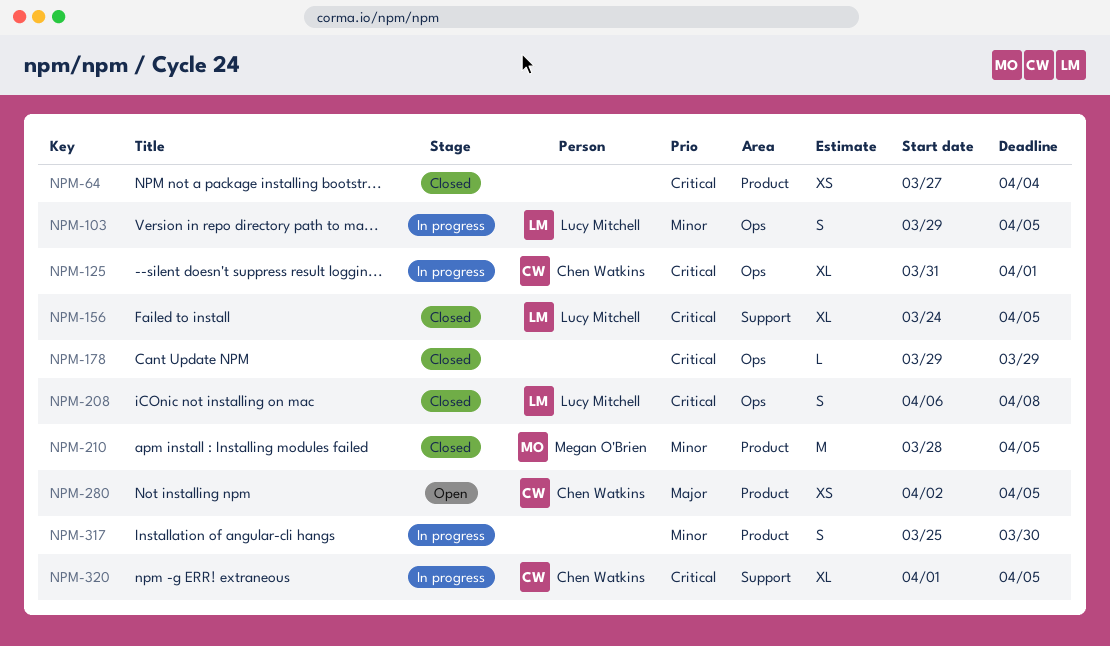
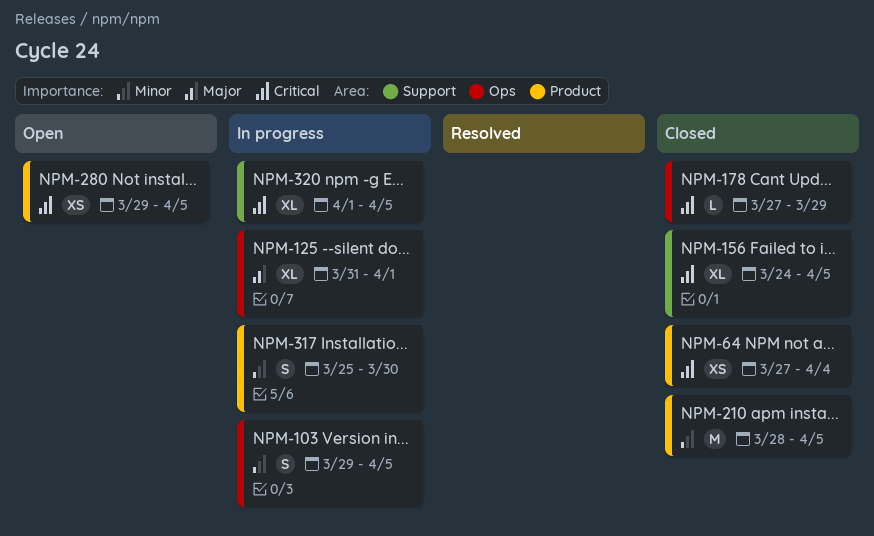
NPM-125, priority: Critical -> Major
NPM-178, start: Mar 29 -> Mar 27
NPM-208: present -> none
NPM-280, priority: Major -> Critical
NPM-280, start: Apr 2 -> Mar 29

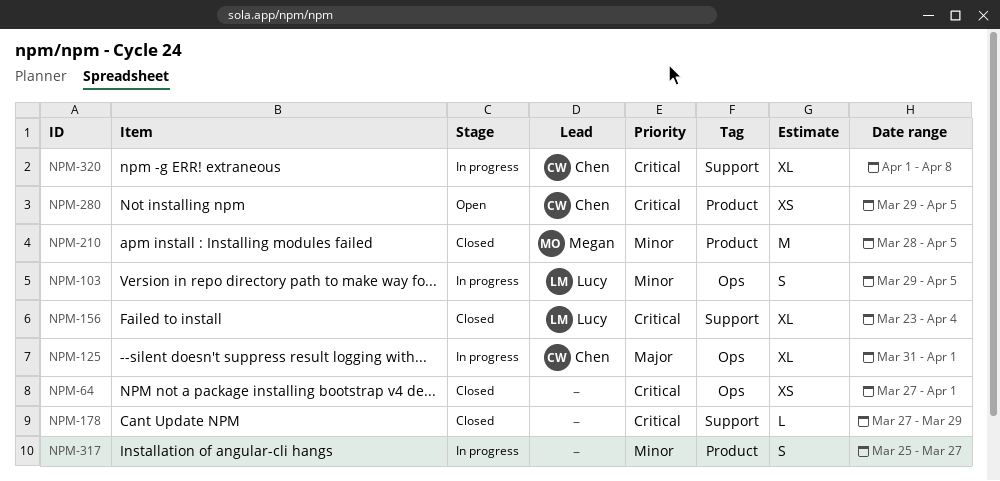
NPM-64, label: Product -> Ops
NPM-64, due: Apr 4 -> Apr 1
NPM-156, start: Mar 24 -> Mar 23
NPM-156, due: Apr 5 -> Apr 4
NPM-178, label: Ops -> Support
NPM-317, due: Mar 30 -> Mar 27
NPM-320, due: Apr 5 -> Apr 8

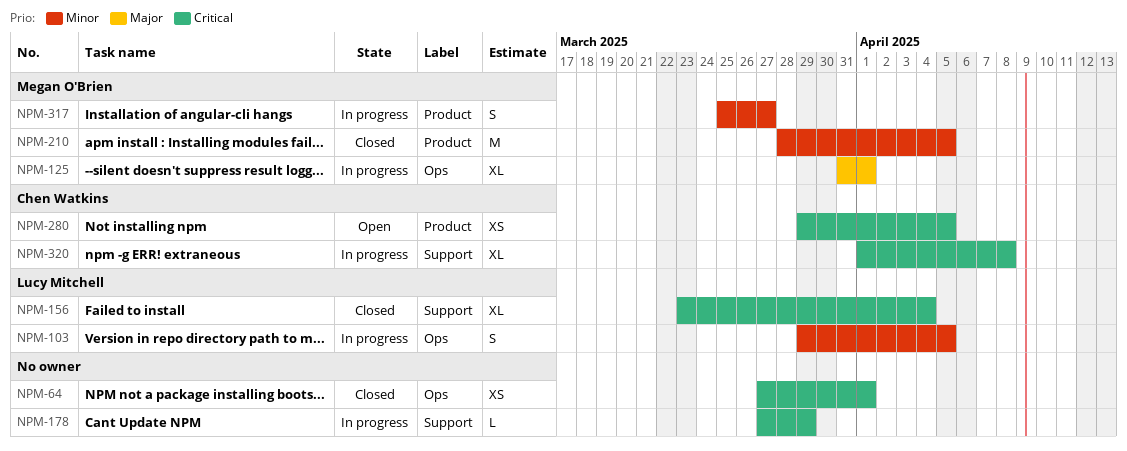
NPM-125, owner: Chen Watkins -> Megan O'Brien
NPM-178, status: Closed -> In progress
NPM-317, owner: none -> Megan O'Brien

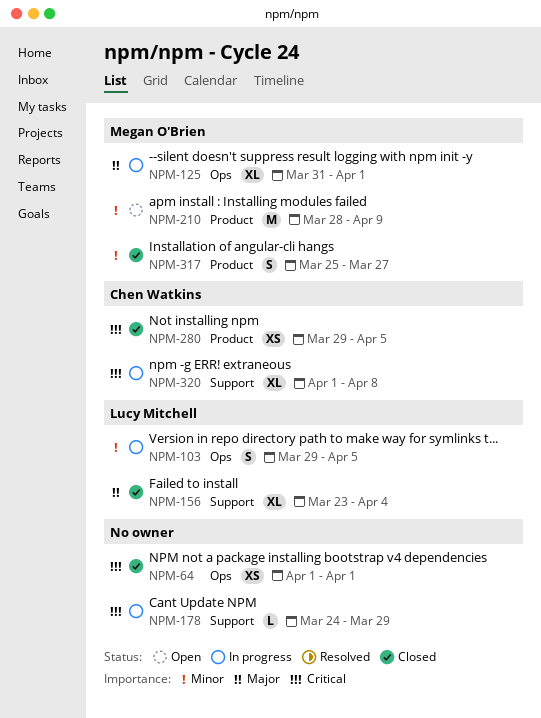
NPM-64, start: Mar 27 -> Apr 1
NPM-156, priority: Critical -> Major
NPM-178, start: Mar 27 -> Mar 24
NPM-210, status: Closed -> Open
NPM-210, due: Apr 5 -> Apr 9
NPM-280, status: Open -> Closed
NPM-317, status: In progress -> Closed

